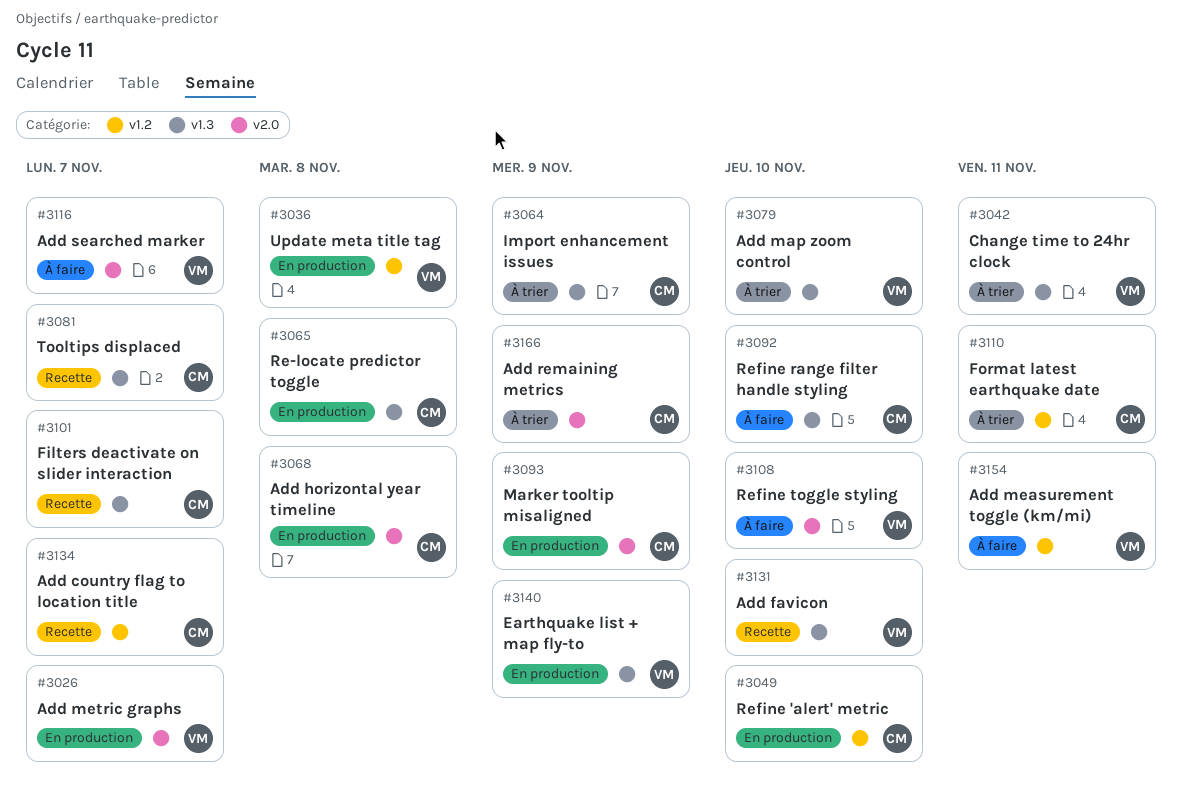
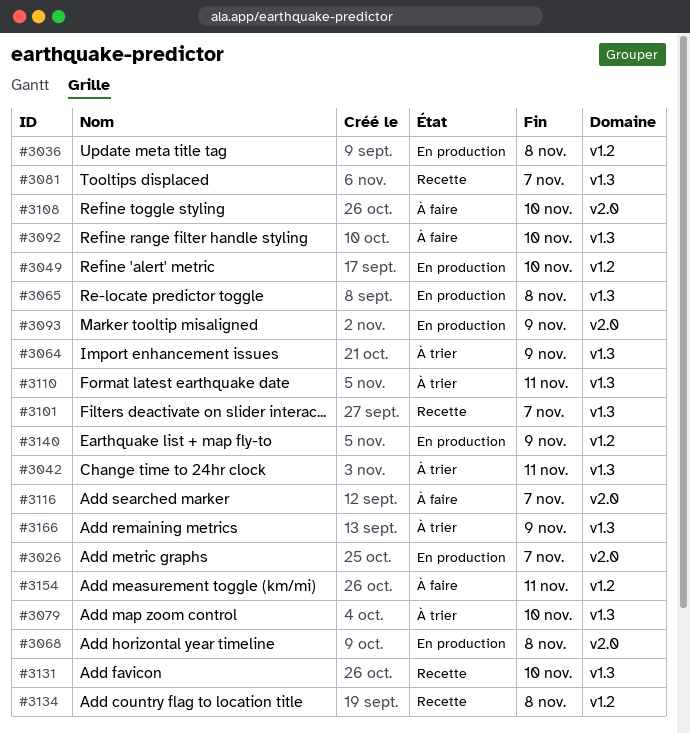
#3110, label: v1.2 -> v1.3
#3134, due: Nov 7 -> Nov 8
#3140, label: v1.3 -> v1.2
#3166, label: v2.0 -> v1.3

